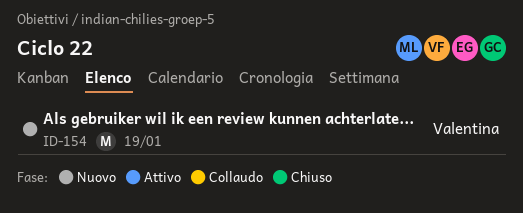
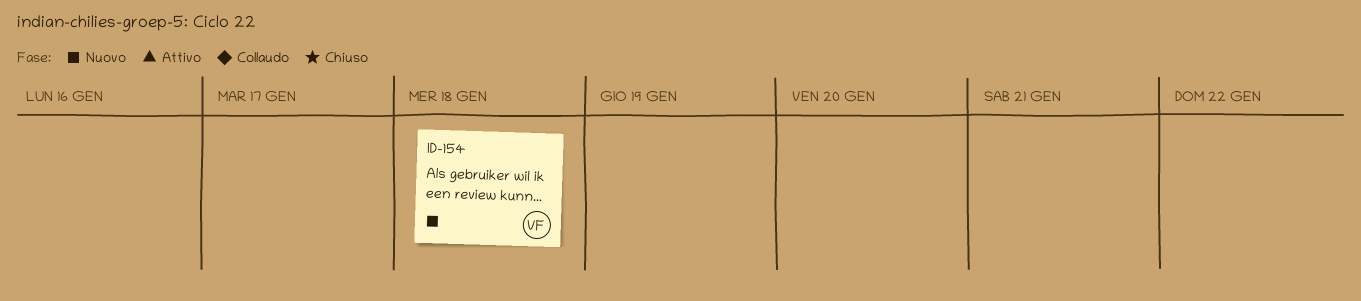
ID-154, due: Jan 19 -> Jan 18

